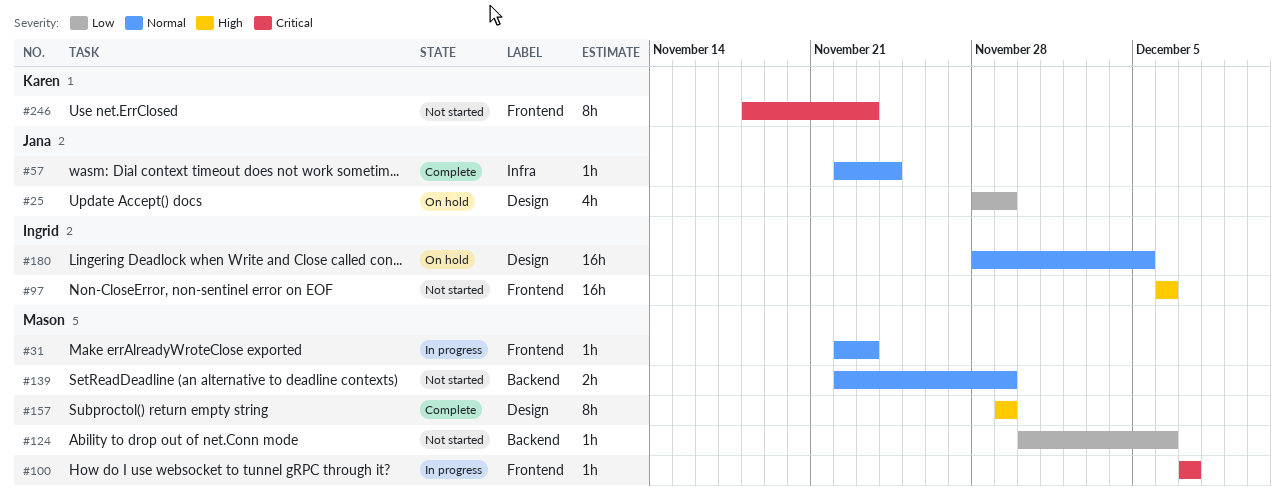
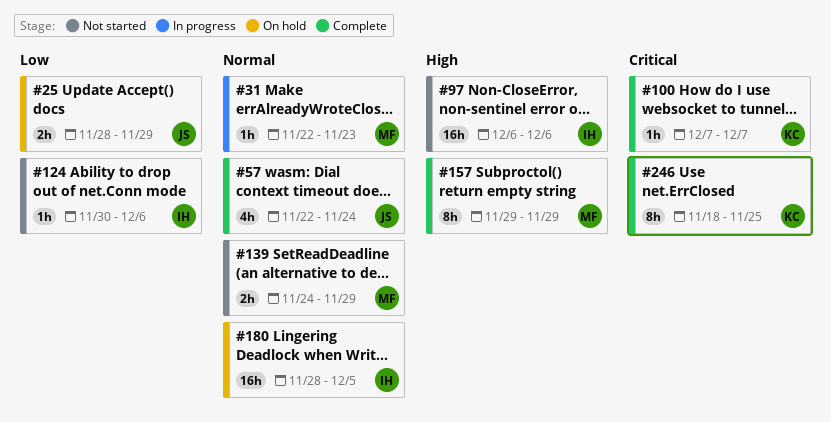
#25, estimate: 4h -> 2h
#57, estimate: 1h -> 4h
#100, status: In progress -> Complete
#100, owner: Mason -> Karen
#124, owner: Mason -> Ingrid
#139, start: Nov 22 -> Nov 24
#246, status: Not started -> Complete
#246, due: Nov 23 -> Nov 25

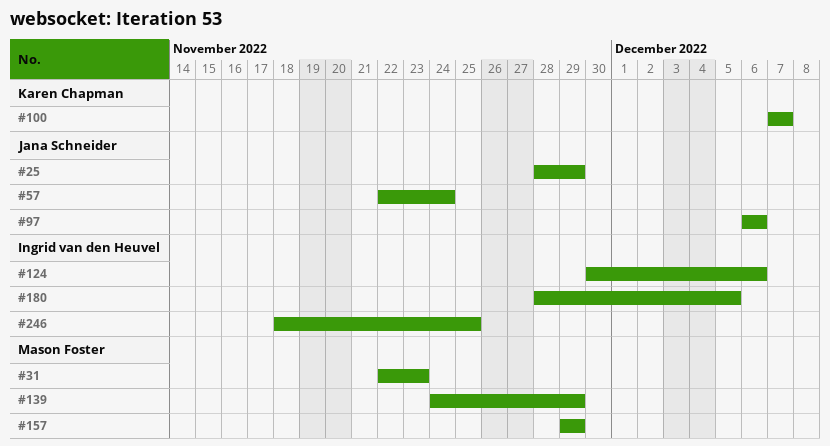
#97, owner: Ingrid van den Heuvel -> Jana Schneider
#246, owner: Karen Chapman -> Ingrid van den Heuvel

